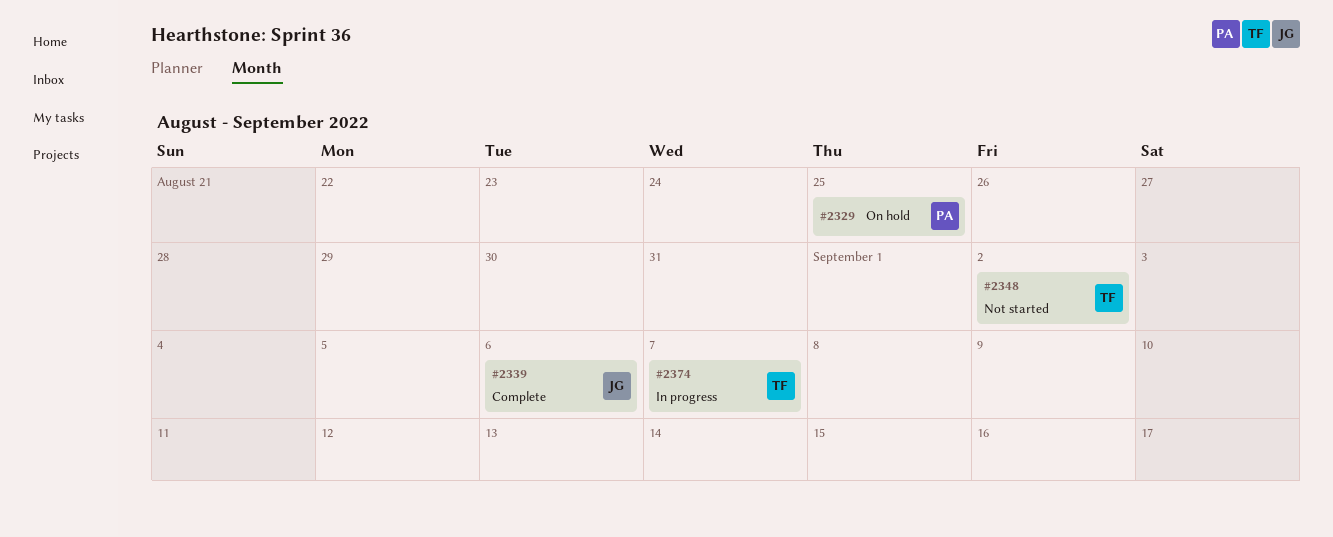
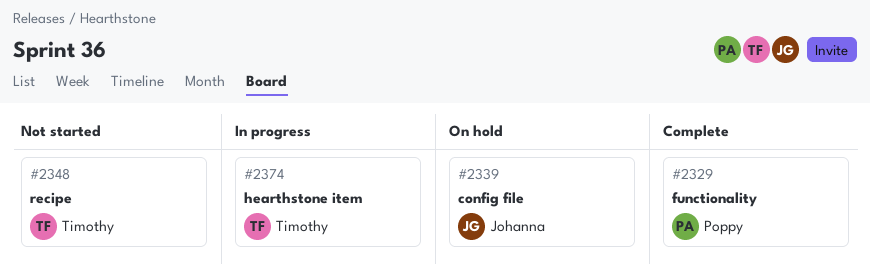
#2329, status: On hold -> Complete
#2339, status: Complete -> On hold

